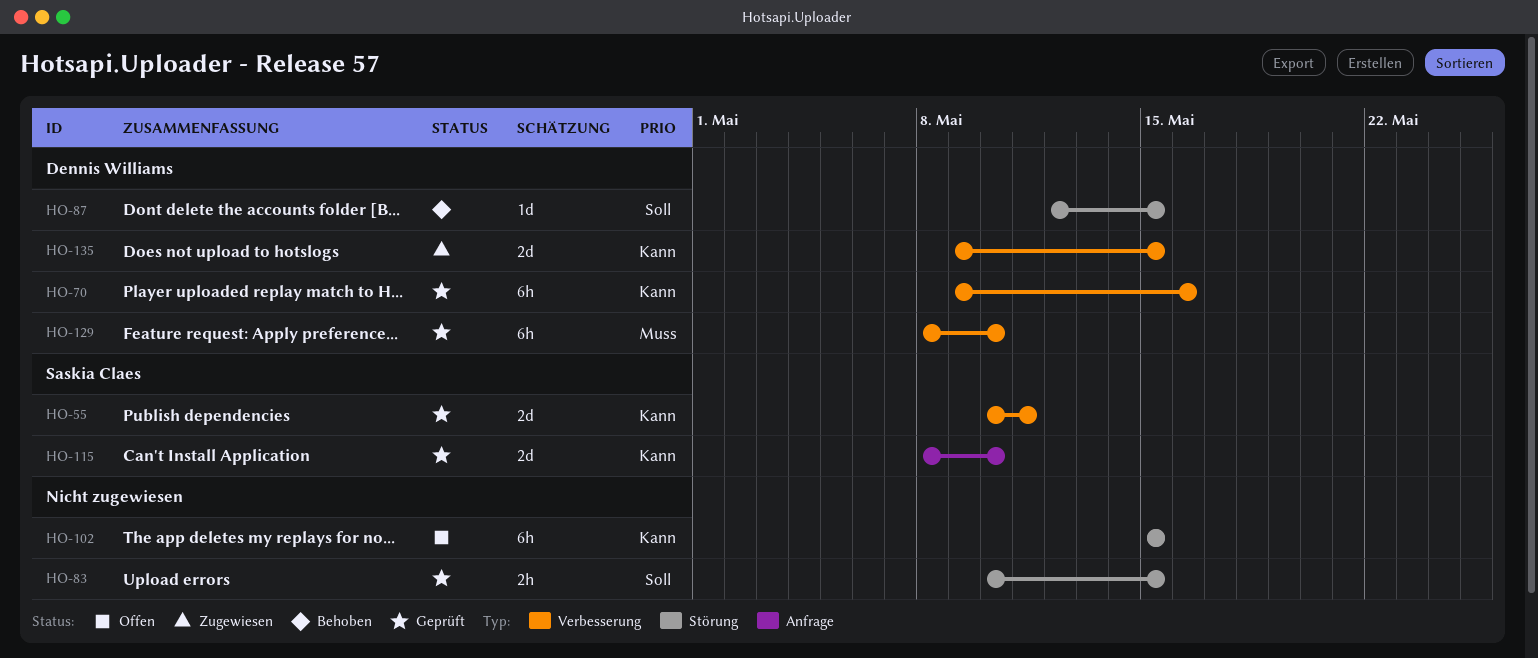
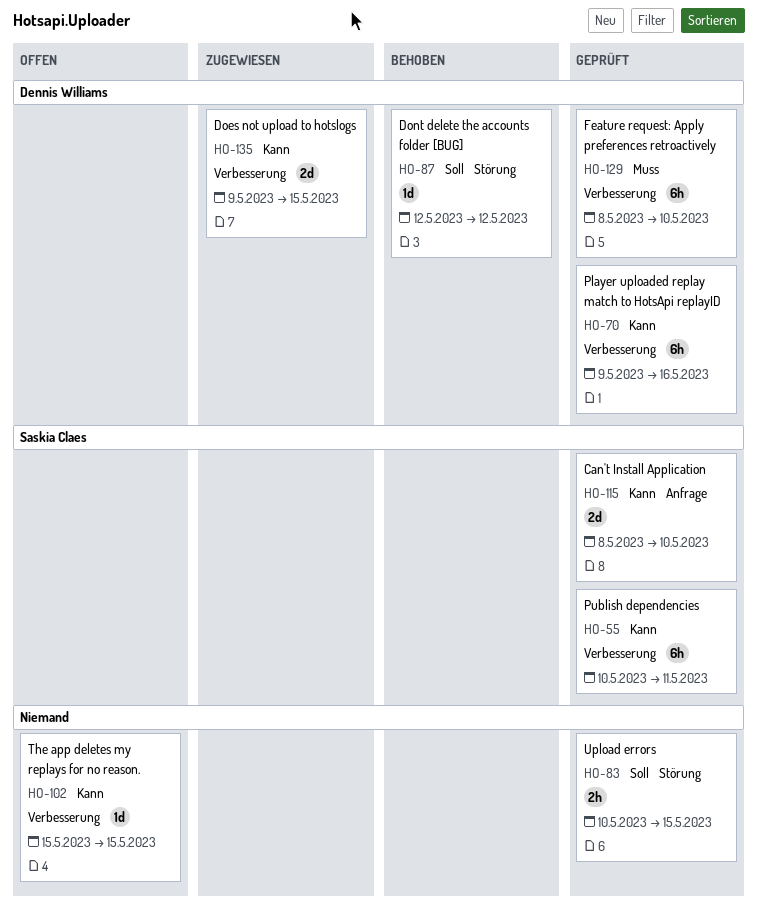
HO-55, estimate: 2d -> 6h
HO-87, due: May 15 -> May 12
HO-102, label: Störung -> Verbesserung
HO-102, estimate: 6h -> 1d

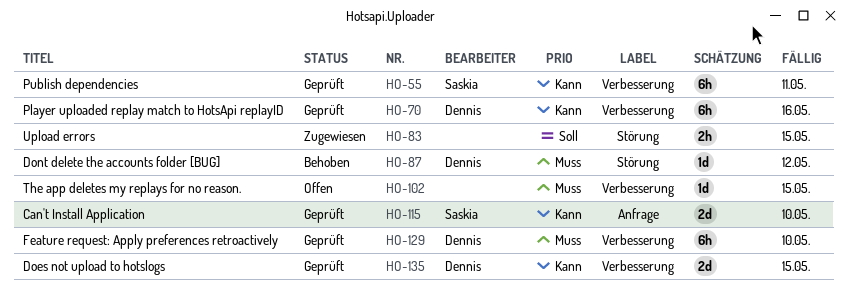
HO-83, status: Geprüft -> Zugewiesen
HO-87, priority: Soll -> Muss
HO-102, priority: Kann -> Muss
HO-135, status: Zugewiesen -> Geprüft

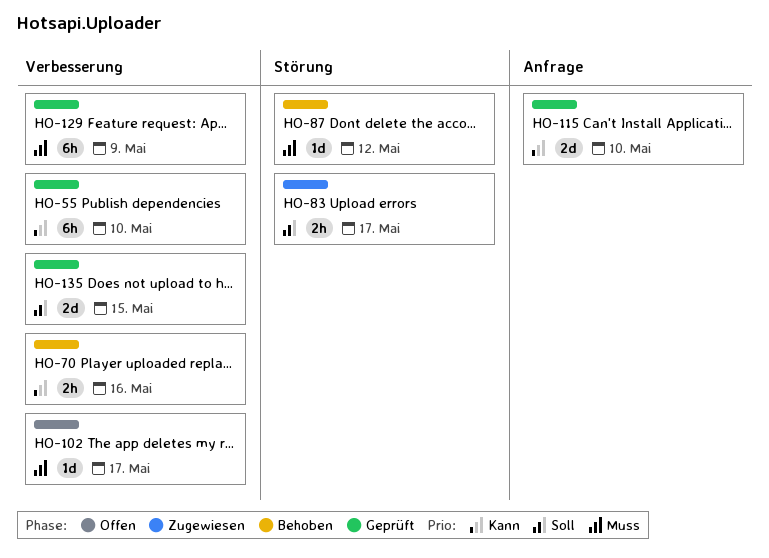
HO-55, due: May 11 -> May 10
HO-70, status: Geprüft -> Behoben
HO-70, estimate: 6h -> 2h
HO-83, due: May 15 -> May 17
HO-102, due: May 15 -> May 17
HO-129, due: May 10 -> May 9
HO-135, priority: Kann -> Soll

